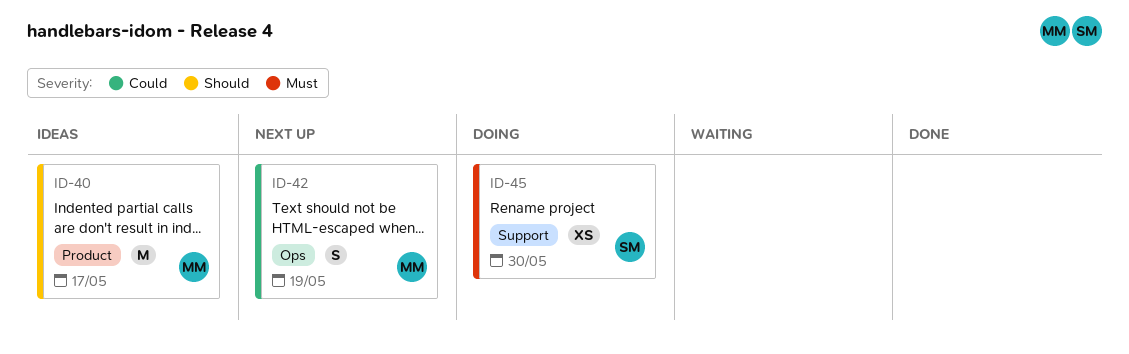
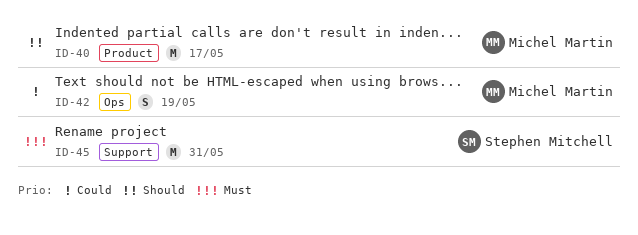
ID-45, estimate: XS -> M
ID-45, due: May 30 -> May 31

